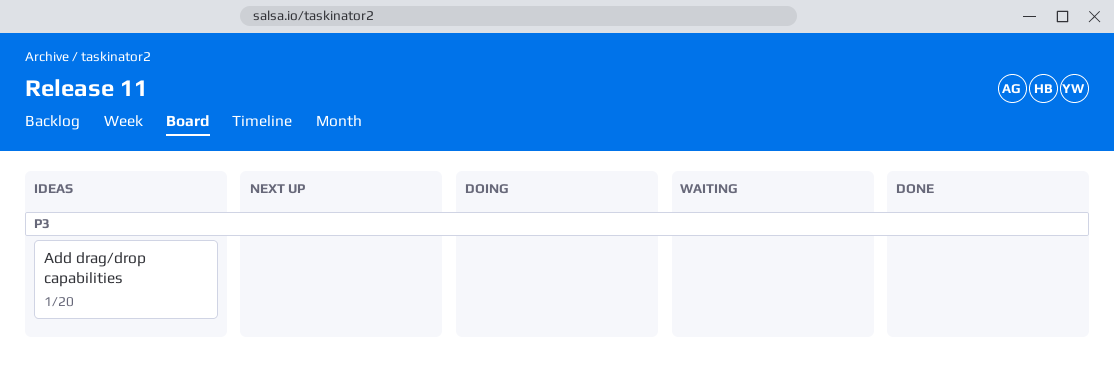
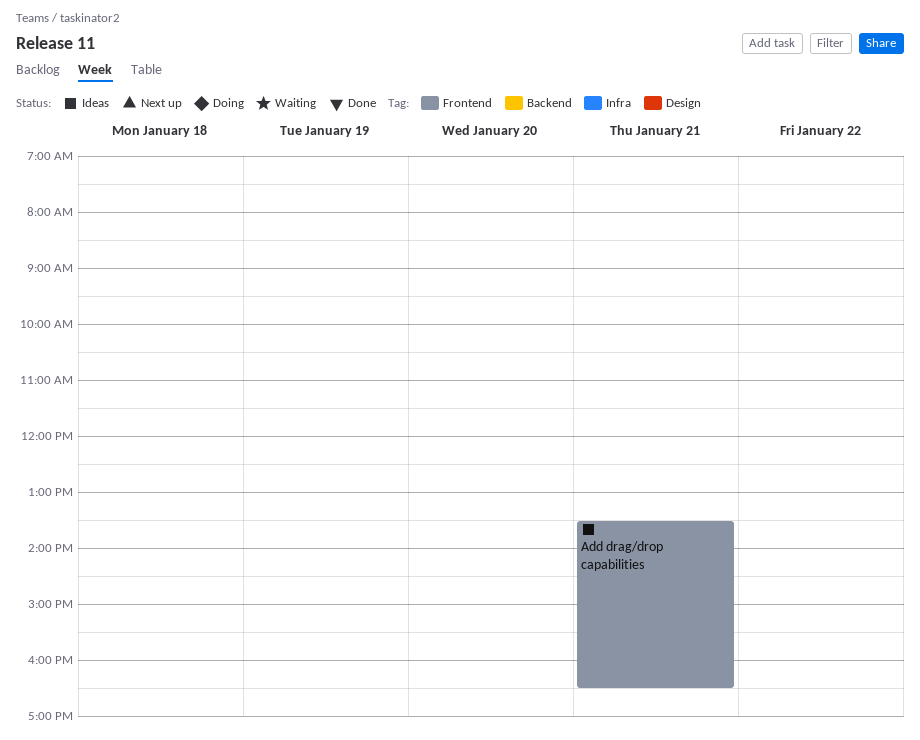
Add drag/drop capabilities, day: Jan 20 -> Jan 21

